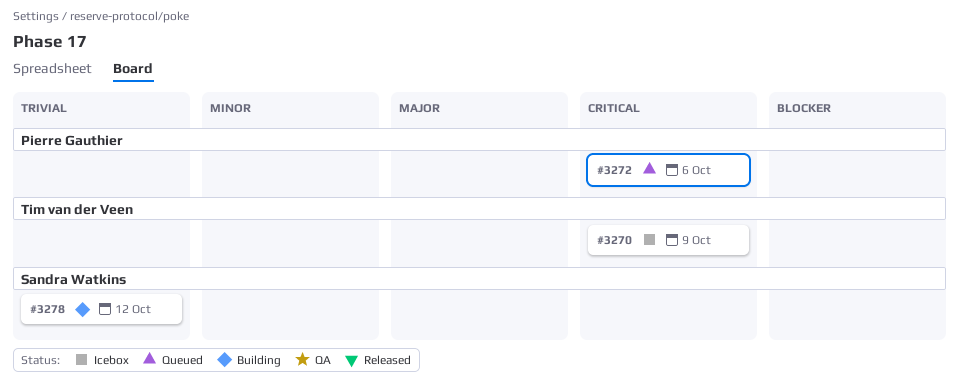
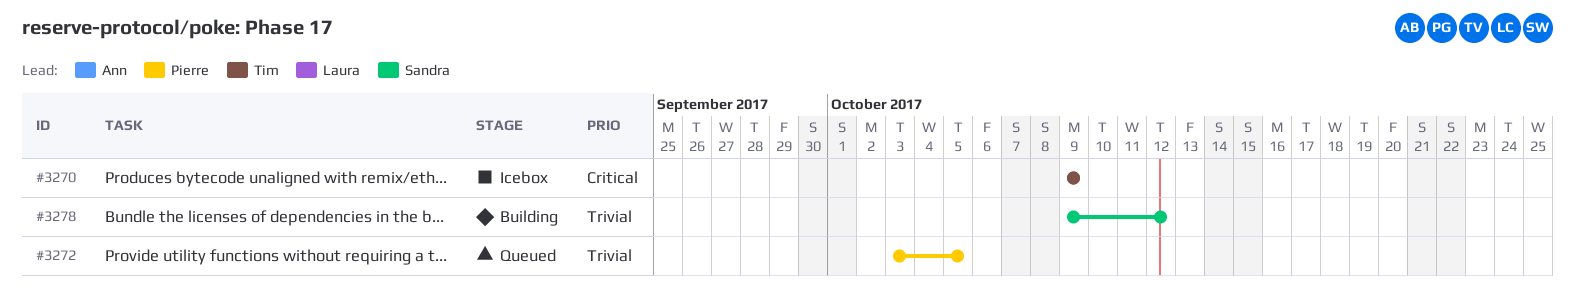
#3272, priority: Critical -> Trivial
#3272, due: Oct 6 -> Oct 5

